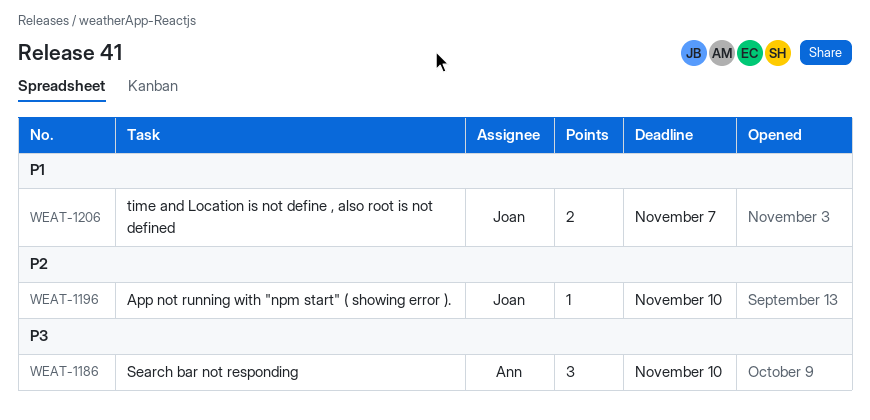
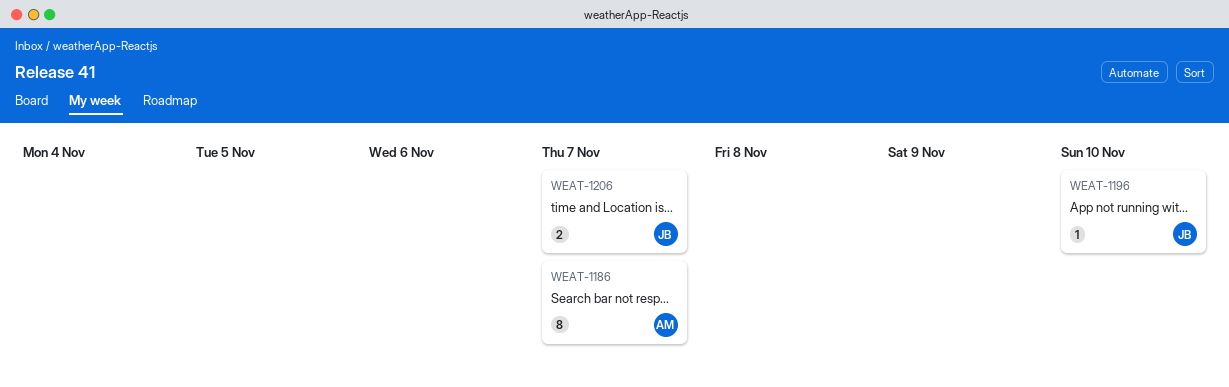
WEAT-1186, estimate: 3 -> 8
WEAT-1186, due: Nov 10 -> Nov 7

